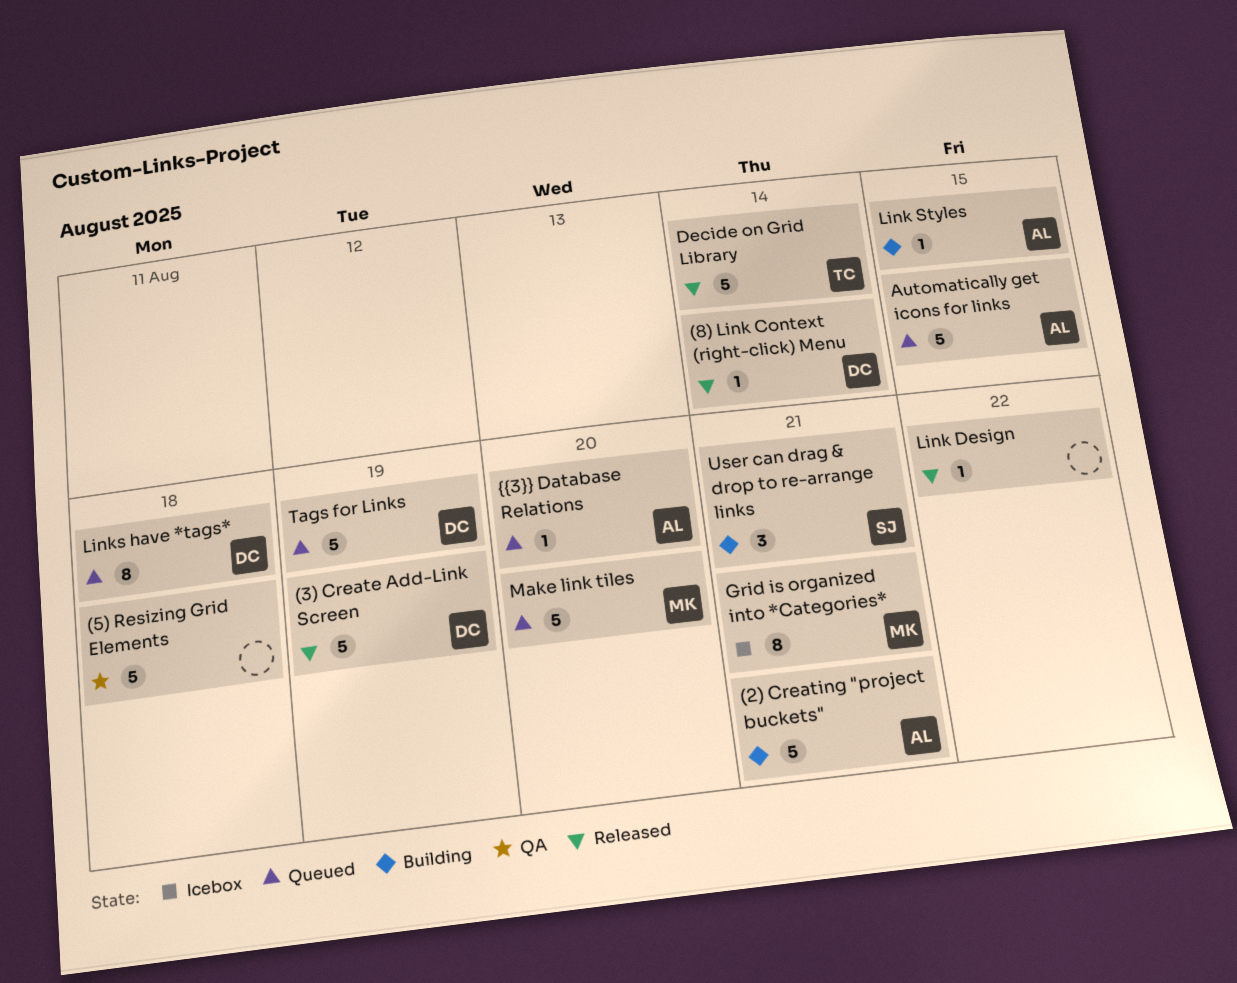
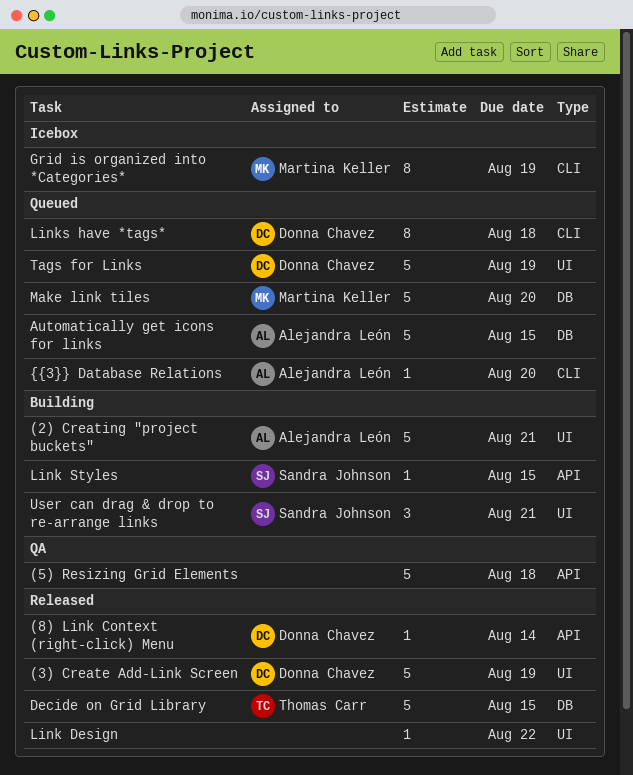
Decide on Grid Library, due: Aug 14 -> Aug 15
Grid is organized into *Categories*, due: Aug 21 -> Aug 19
Link Styles, owner: Alejandra León -> Sandra Johnson

